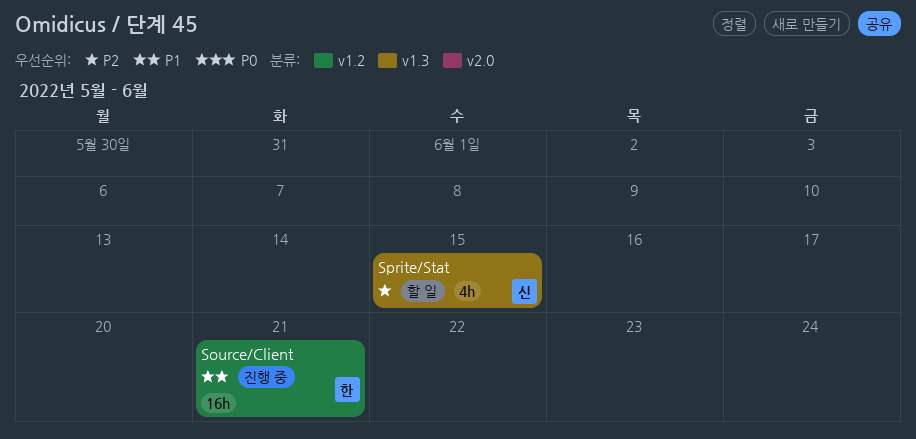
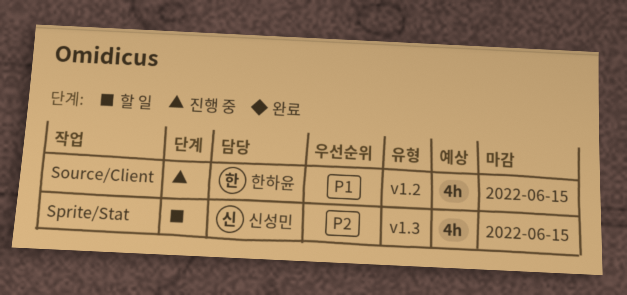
Source/Client, estimate: 16h -> 4h
Source/Client, due: Jun 21 -> Jun 15

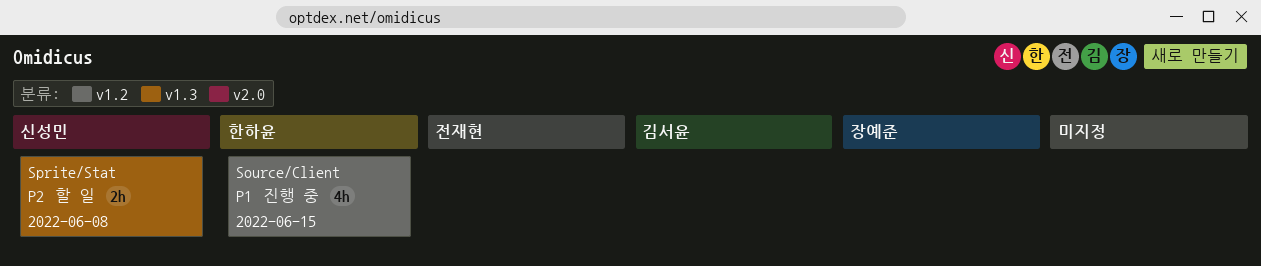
Sprite/Stat, estimate: 4h -> 2h
Sprite/Stat, due: Jun 15 -> Jun 8

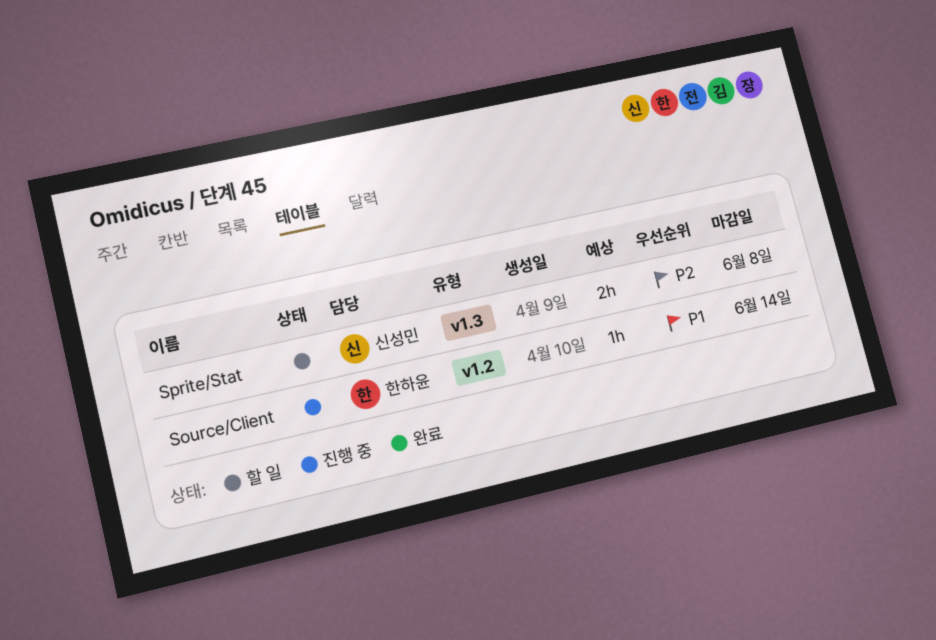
Source/Client, estimate: 4h -> 1h
Source/Client, due: Jun 15 -> Jun 14

